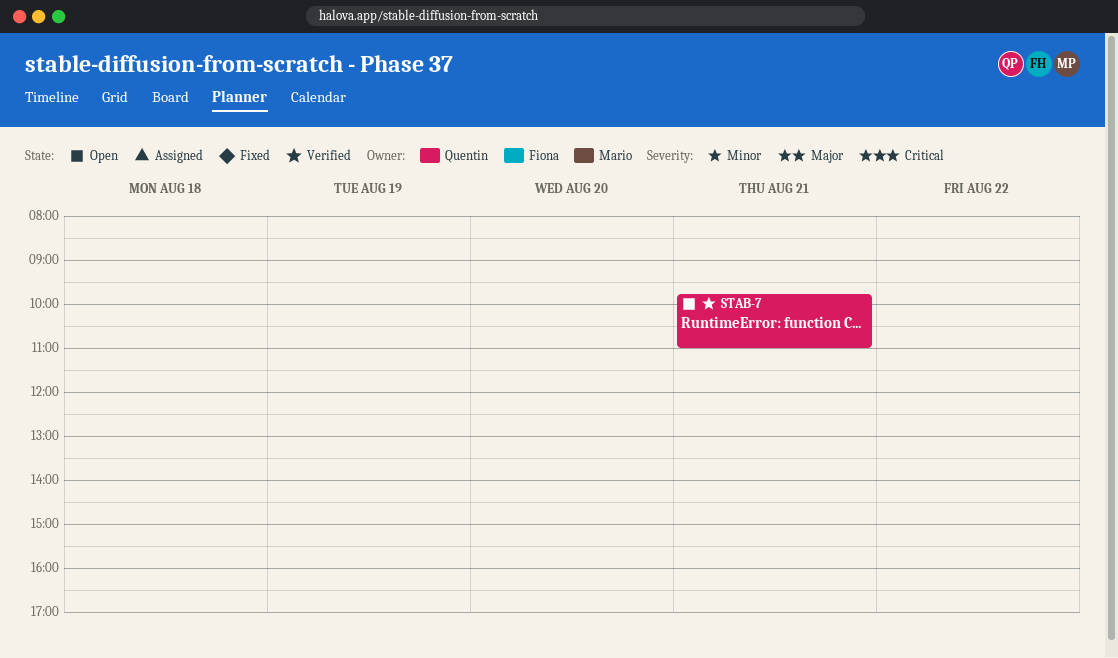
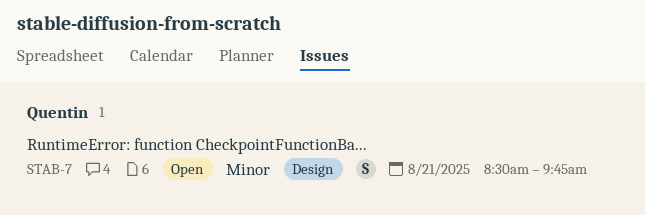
STAB-7, begins: 09:45 -> 08:30
STAB-7, ends: 11:00 -> 09:45

